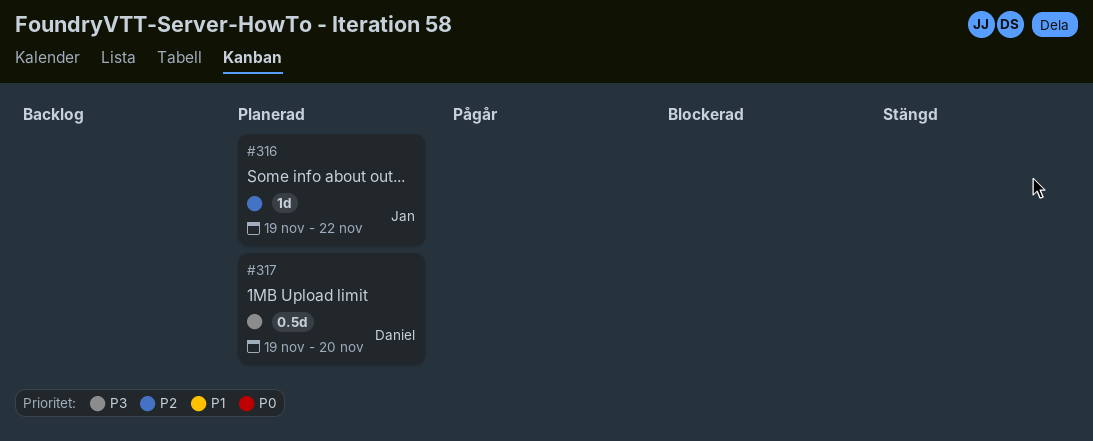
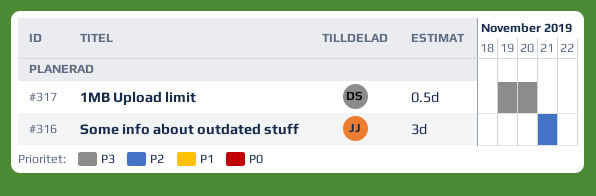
#316, estimate: 1d -> 3d
#316, start: Nov 19 -> Nov 21
#316, due: Nov 22 -> Nov 21

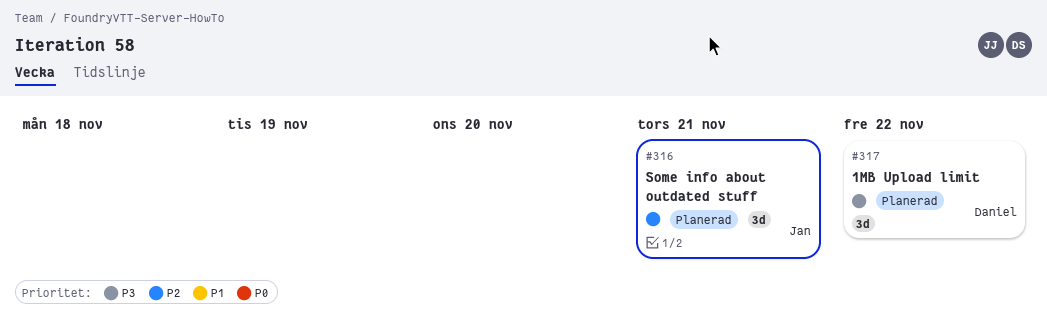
#317, estimate: 0.5d -> 3d
#317, due: Nov 20 -> Nov 22

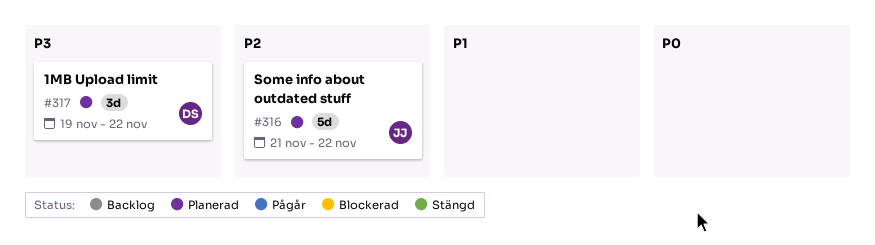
#316, estimate: 3d -> 5d
#316, due: Nov 21 -> Nov 22

